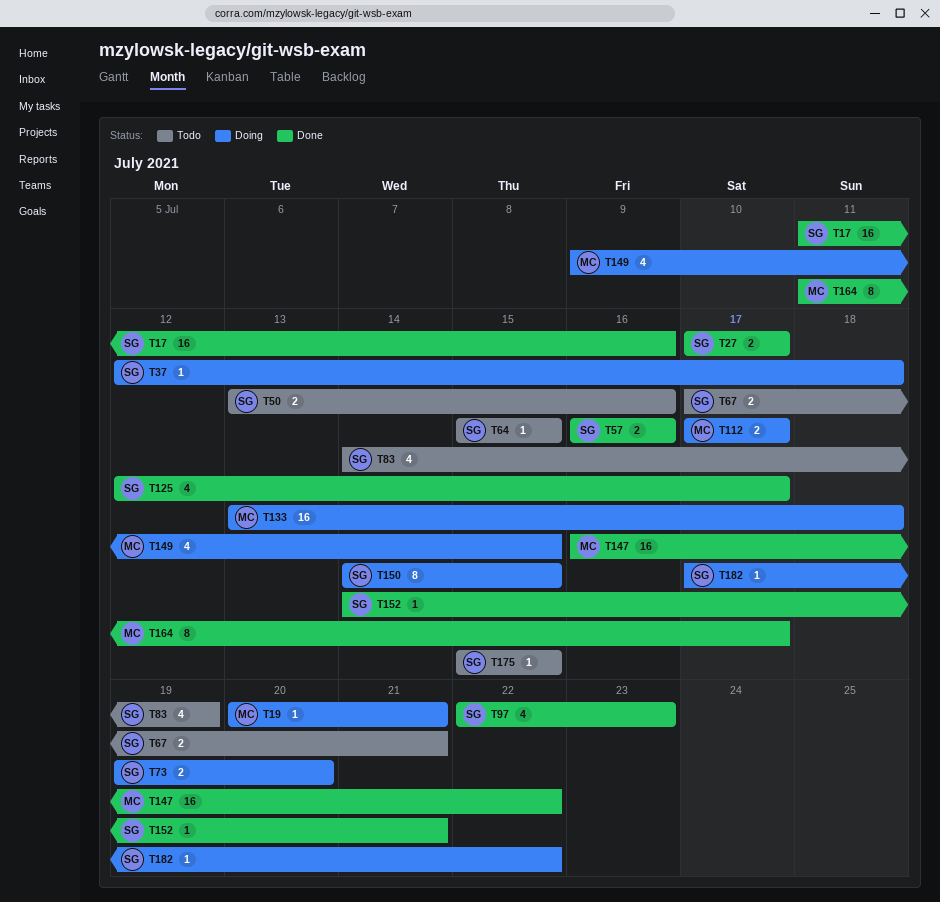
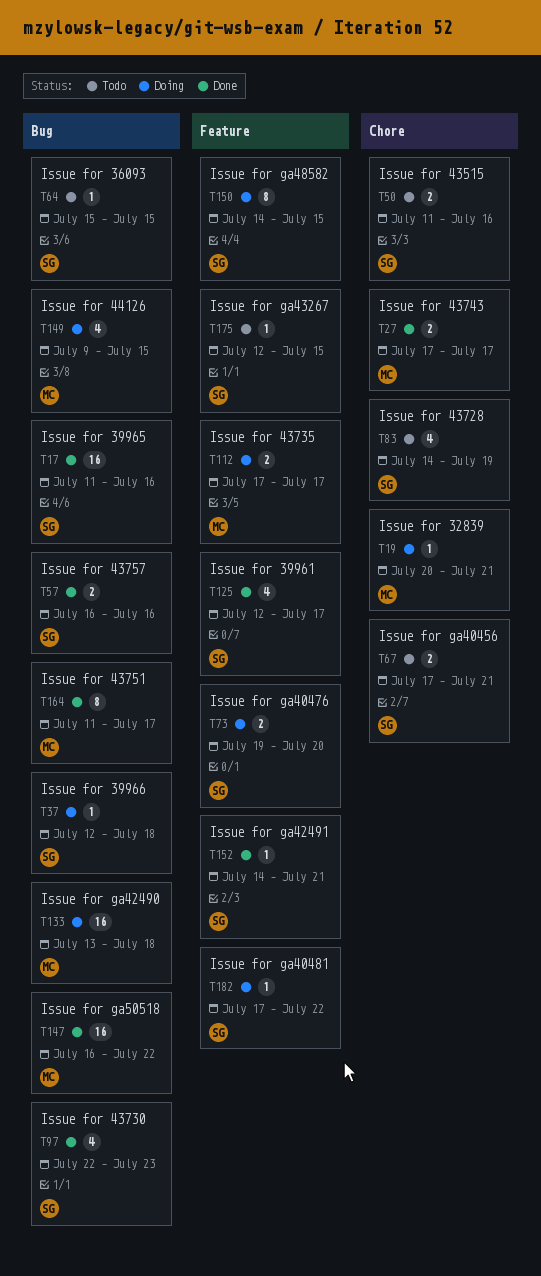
T27, owner: SG -> MC
T50, start: Jul 13 -> Jul 11
T175, start: Jul 15 -> Jul 12

